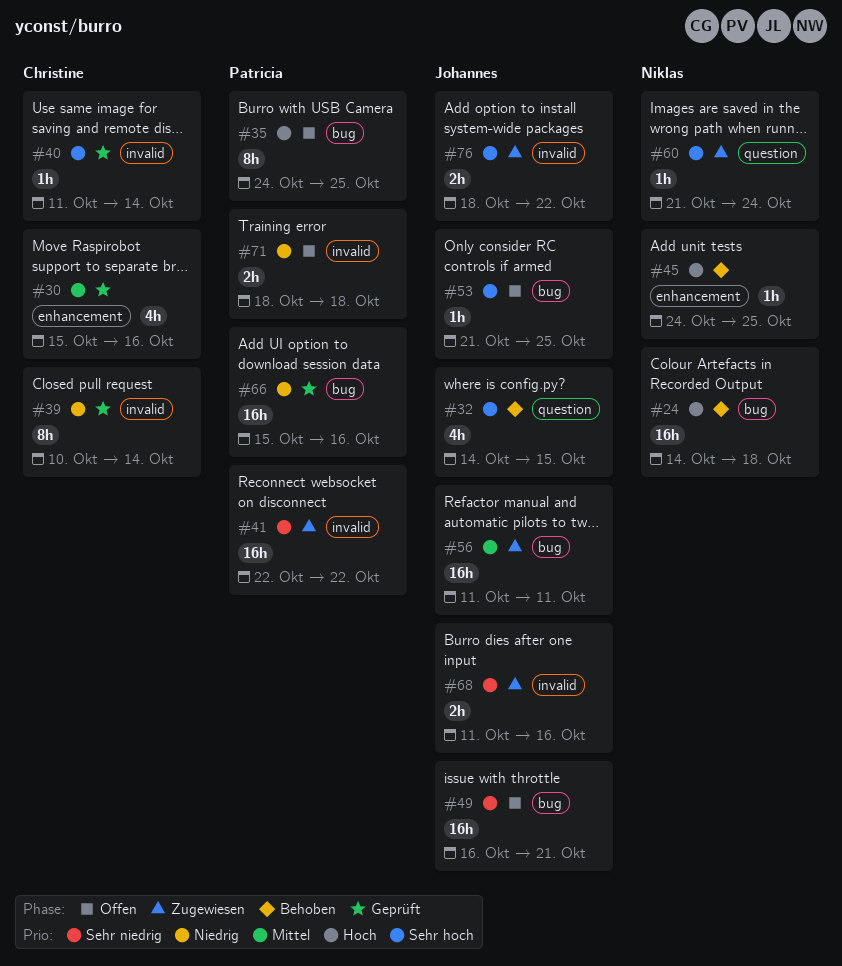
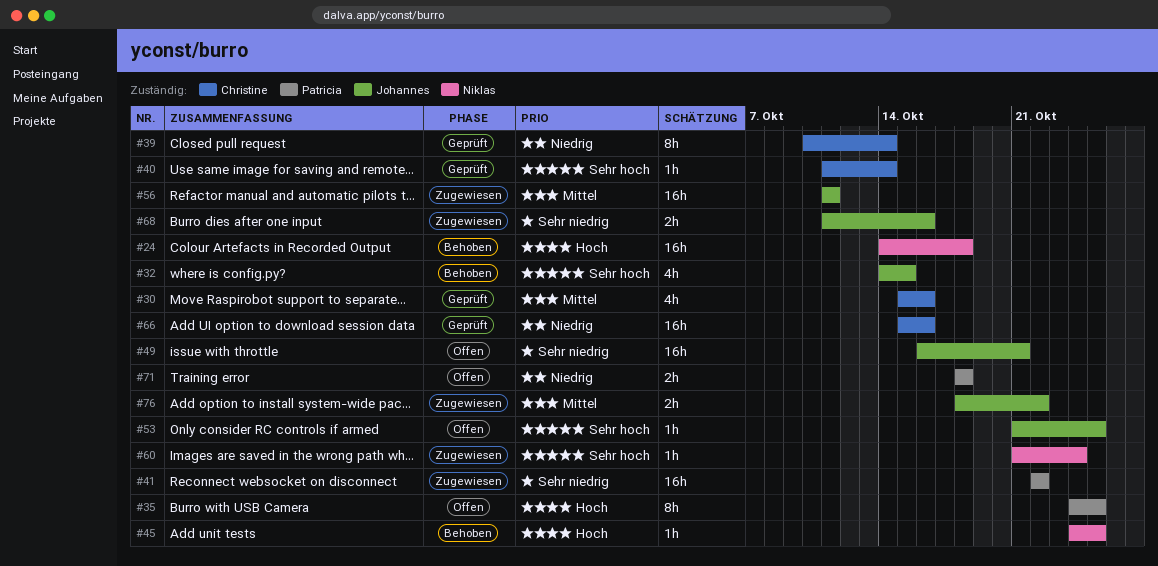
#66, owner: Patricia -> Christine
#76, priority: Sehr hoch -> Mittel

